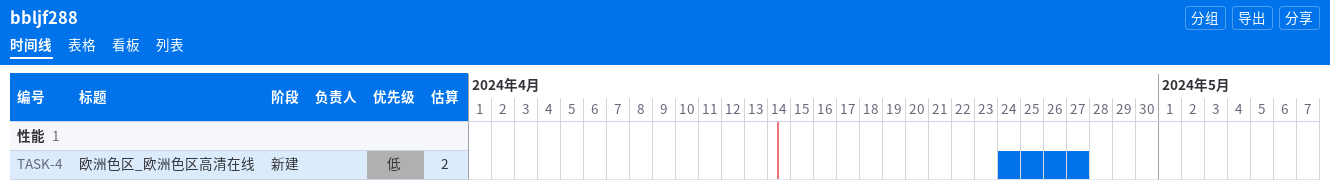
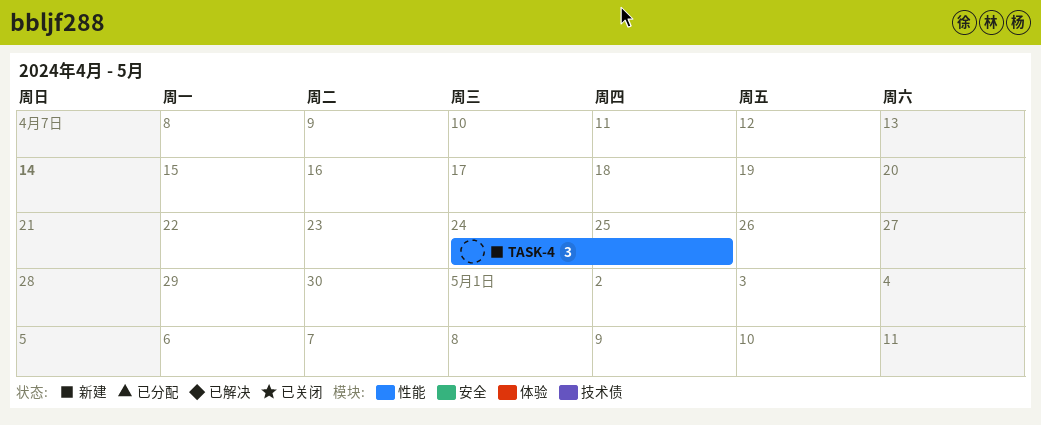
TASK-4, estimate: 2 -> 3
TASK-4, due: Apr 27 -> Apr 25

